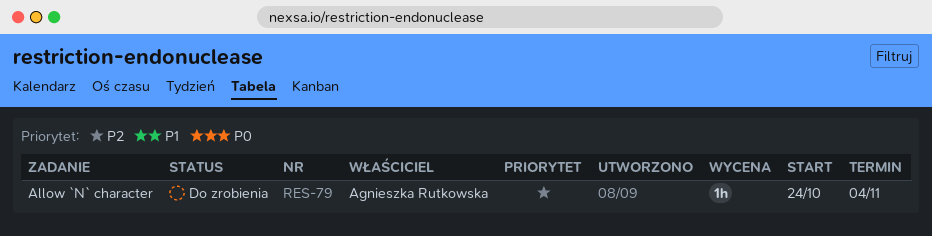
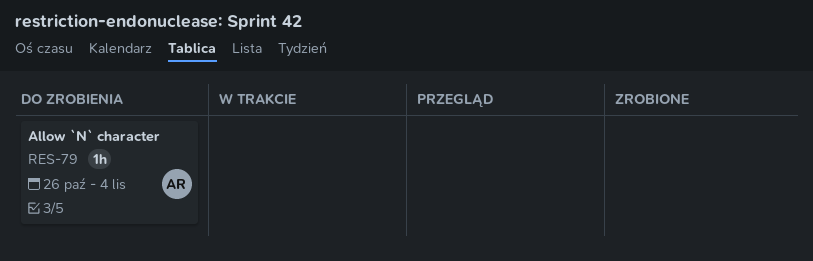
RES-79, start: Oct 24 -> Oct 26

